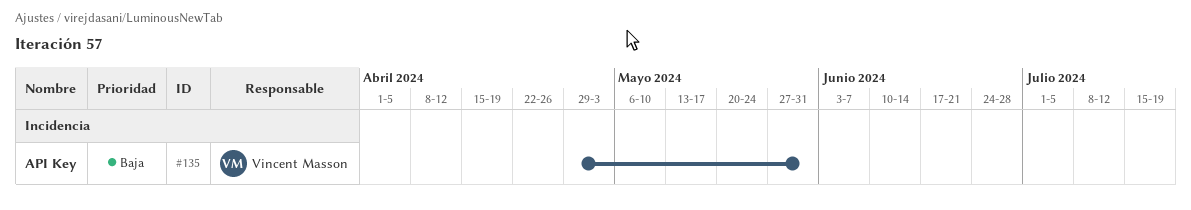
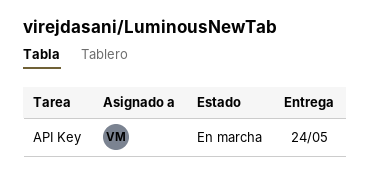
API Key, due: May 31 -> May 24

